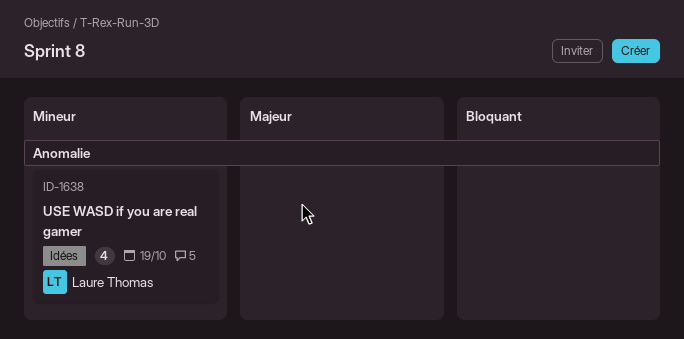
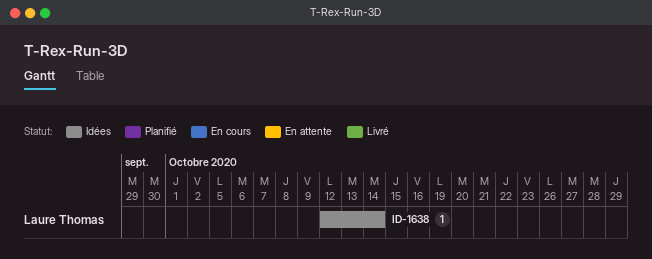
ID-1638, estimate: 4 -> 1
ID-1638, due: Oct 19 -> Oct 14

